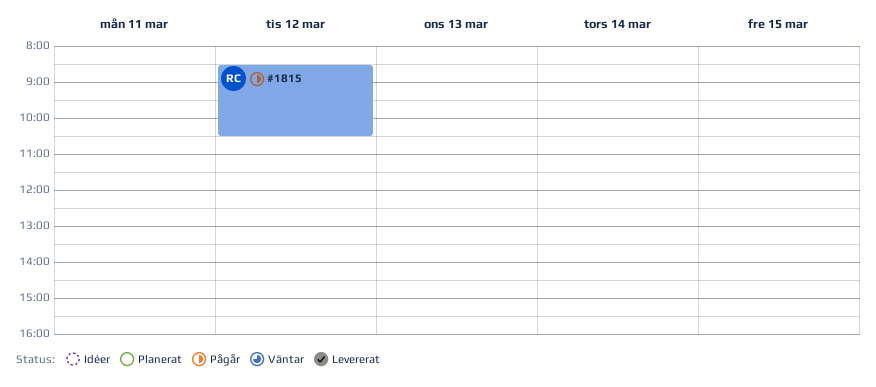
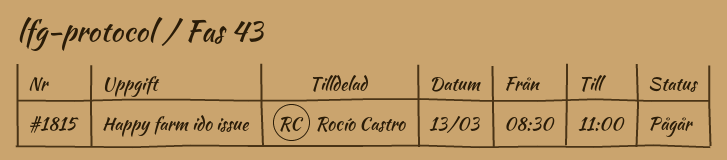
#1815, day: Mar 12 -> Mar 13
#1815, ends: 10:30 -> 11:00

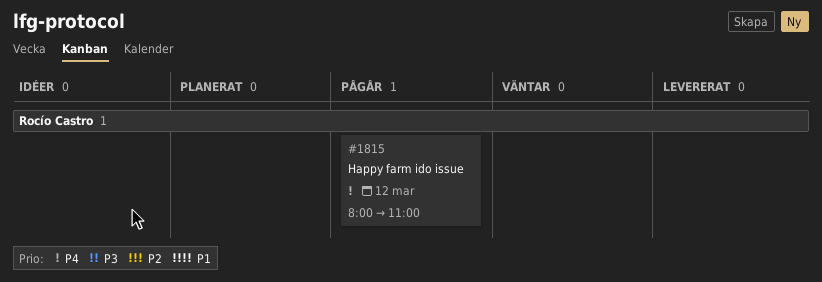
#1815, day: Mar 13 -> Mar 12
#1815, begins: 08:30 -> 08:00

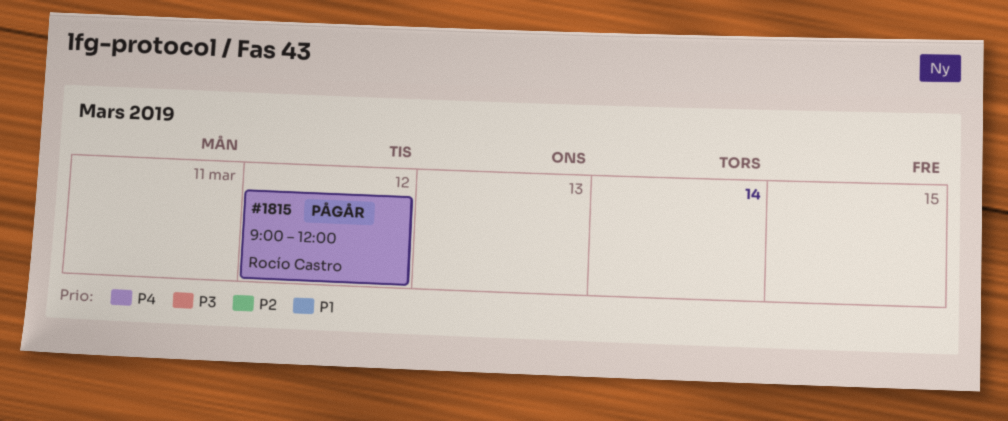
#1815, begins: 08:00 -> 09:00
#1815, ends: 11:00 -> 12:00

